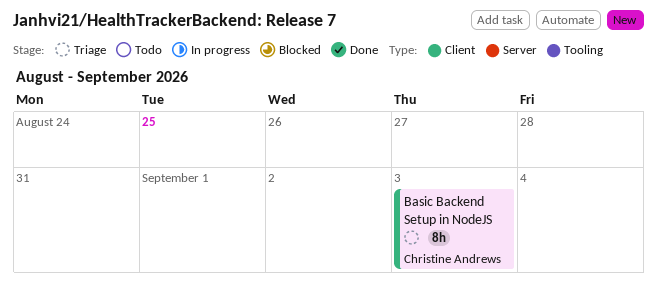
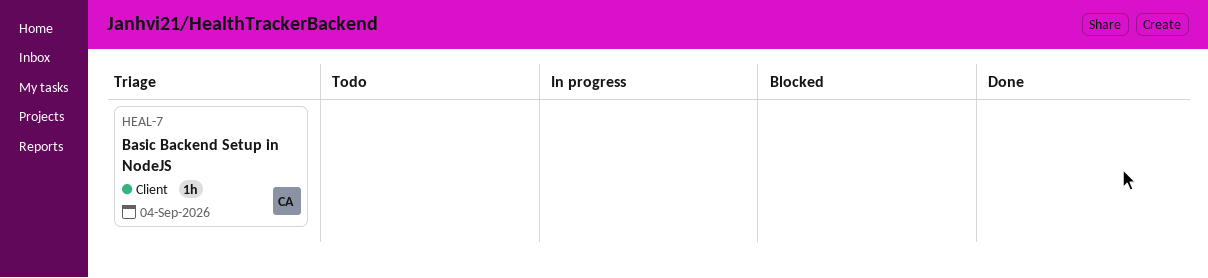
Basic Backend Setup in NodeJS, estimate: 8h -> 1h
Basic Backend Setup in NodeJS, due: Sep 3 -> Sep 4

